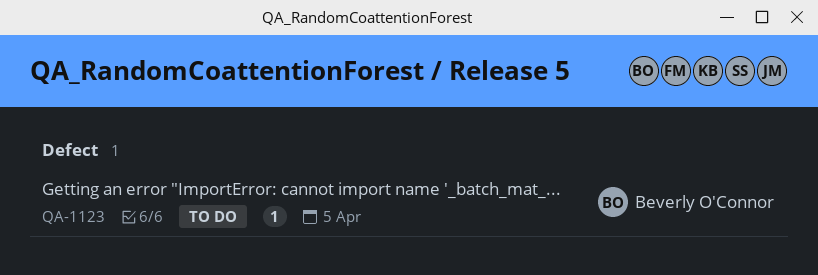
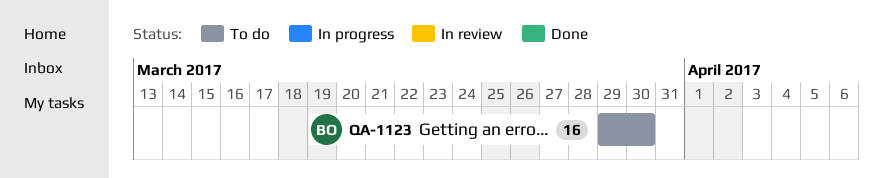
QA-1123, estimate: 1 -> 16
QA-1123, due: Apr 5 -> Mar 30

